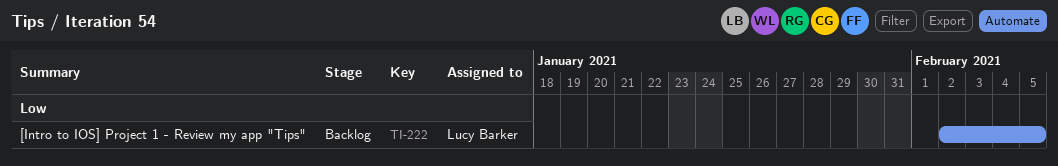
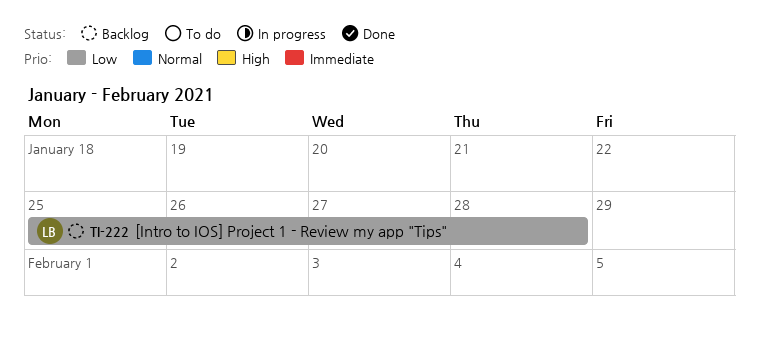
TI-222, start: Feb 2 -> Jan 25
TI-222, due: Feb 5 -> Jan 28

